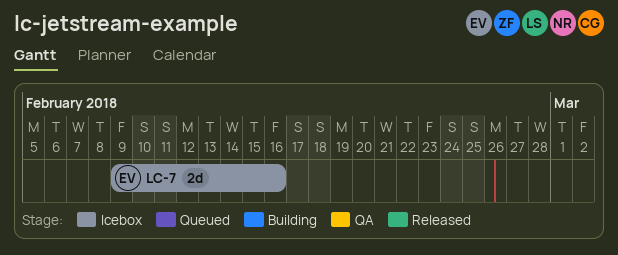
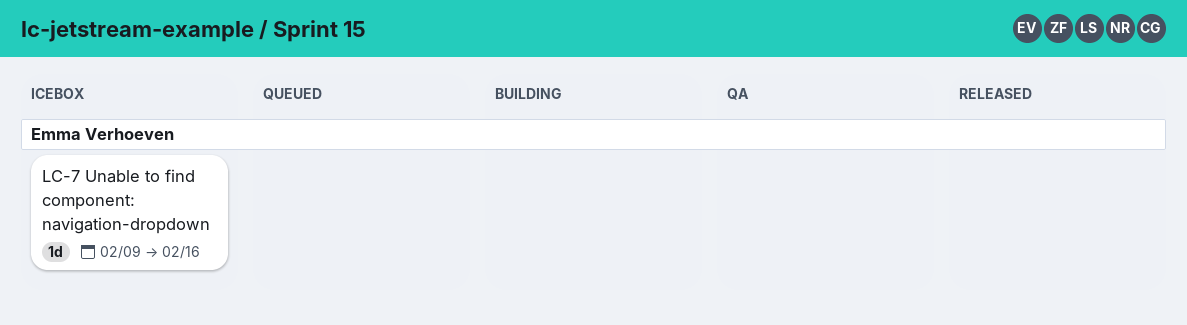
LC-7, estimate: 2d -> 1d

